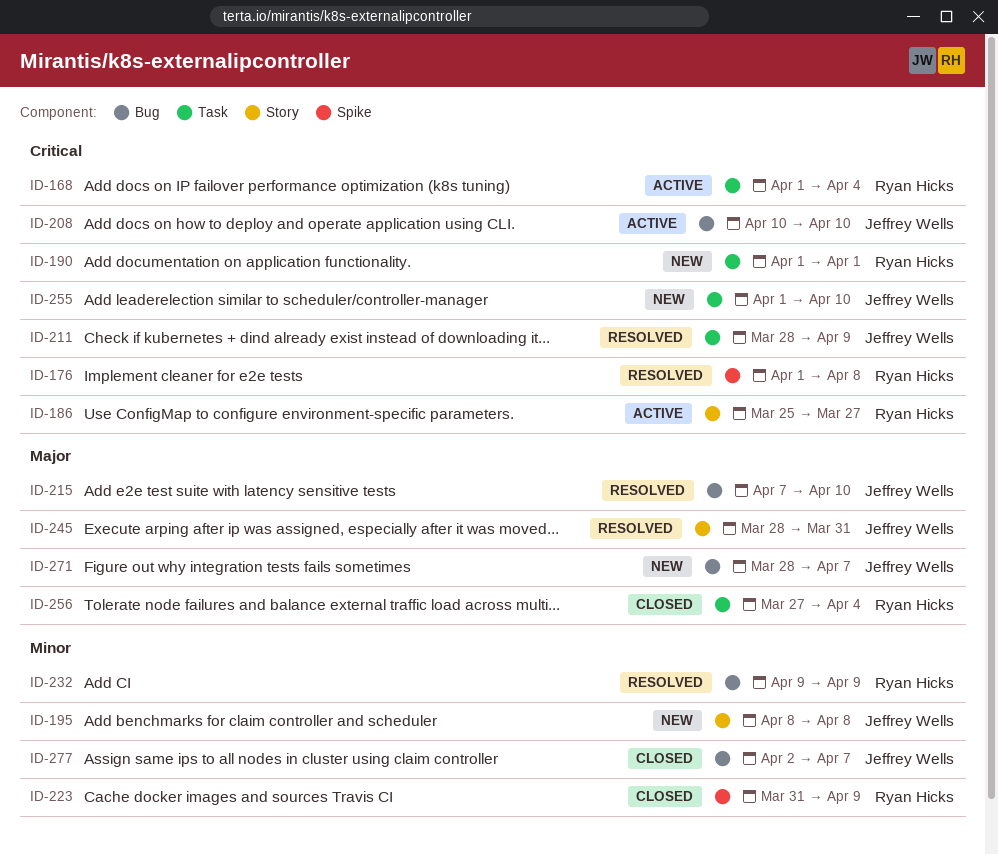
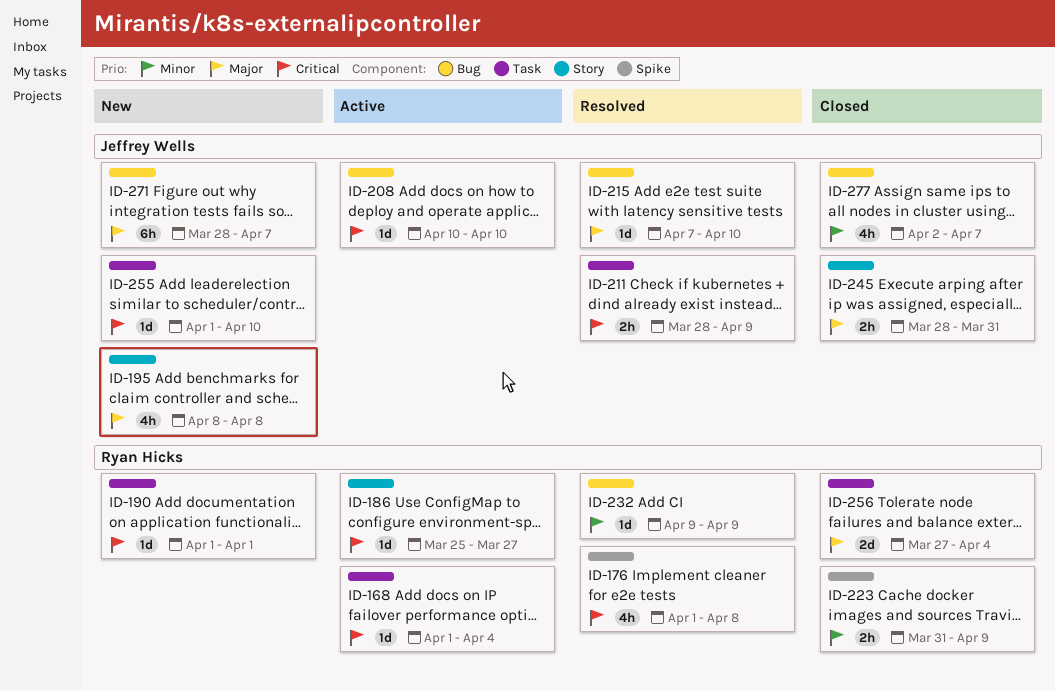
ID-195, priority: Minor -> Major
ID-245, status: Resolved -> Closed

